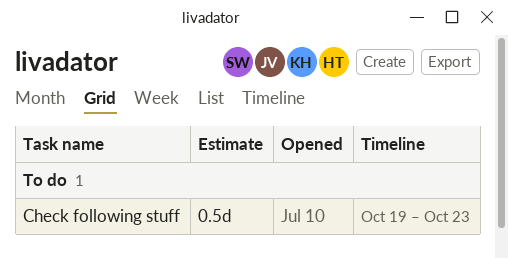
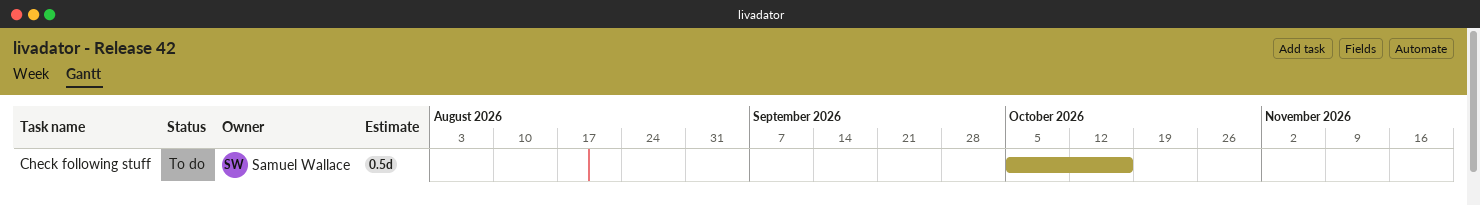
Check following stuff, start: Oct 19 -> Oct 5
Check following stuff, due: Oct 23 -> Oct 16

